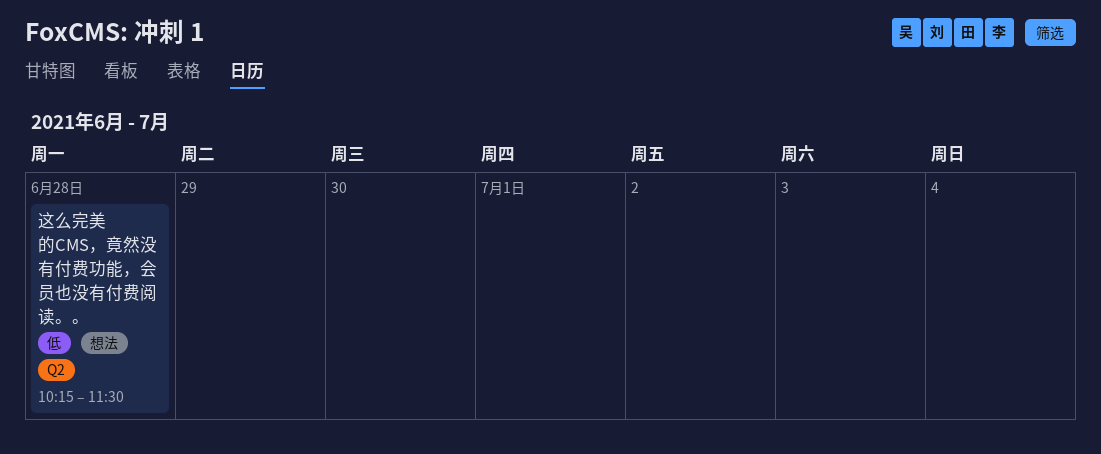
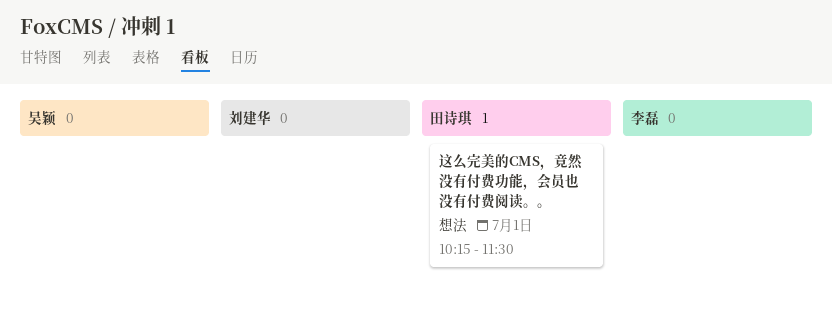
这么完美的CMS，竟然没有付费功能，会员也没有付费阅读。。, day: Jun 28 -> Jul 1

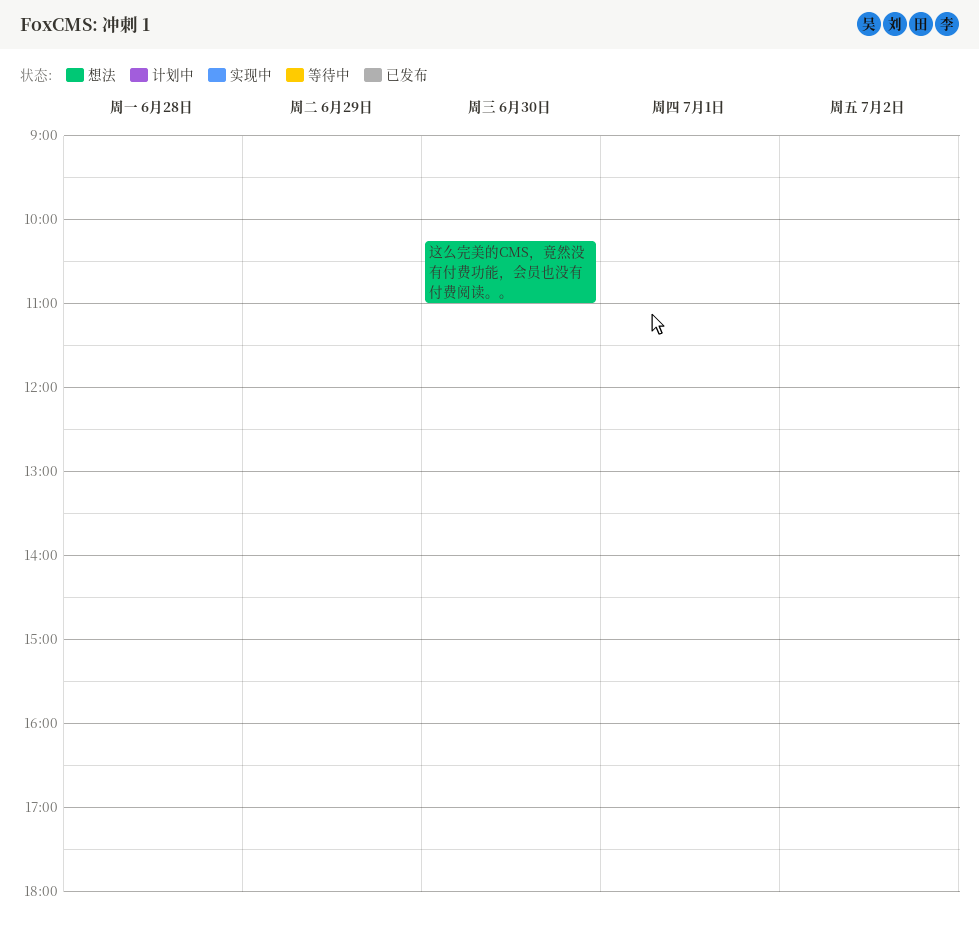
这么完美的CMS，竟然没有付费功能，会员也没有付费阅读。。, day: Jul 1 -> Jun 30
这么完美的CMS，竟然没有付费功能，会员也没有付费阅读。。, ends: 11:30 -> 11:00

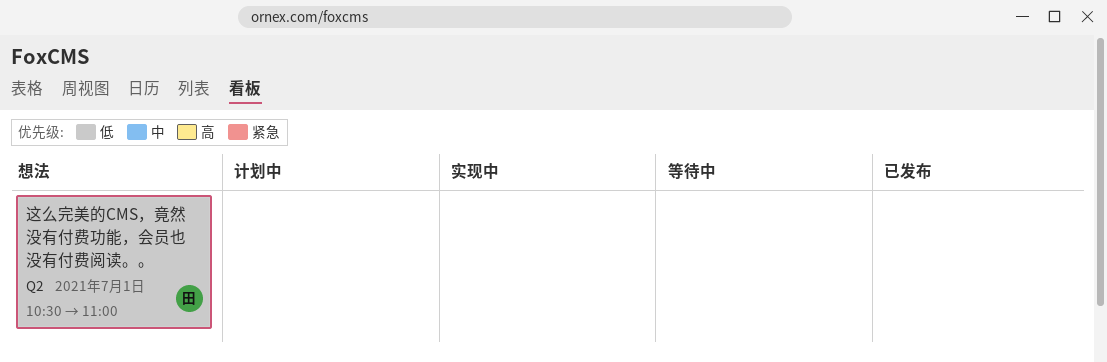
这么完美的CMS，竟然没有付费功能，会员也没有付费阅读。。, day: Jun 30 -> Jul 1
这么完美的CMS，竟然没有付费功能，会员也没有付费阅读。。, begins: 10:15 -> 10:30

